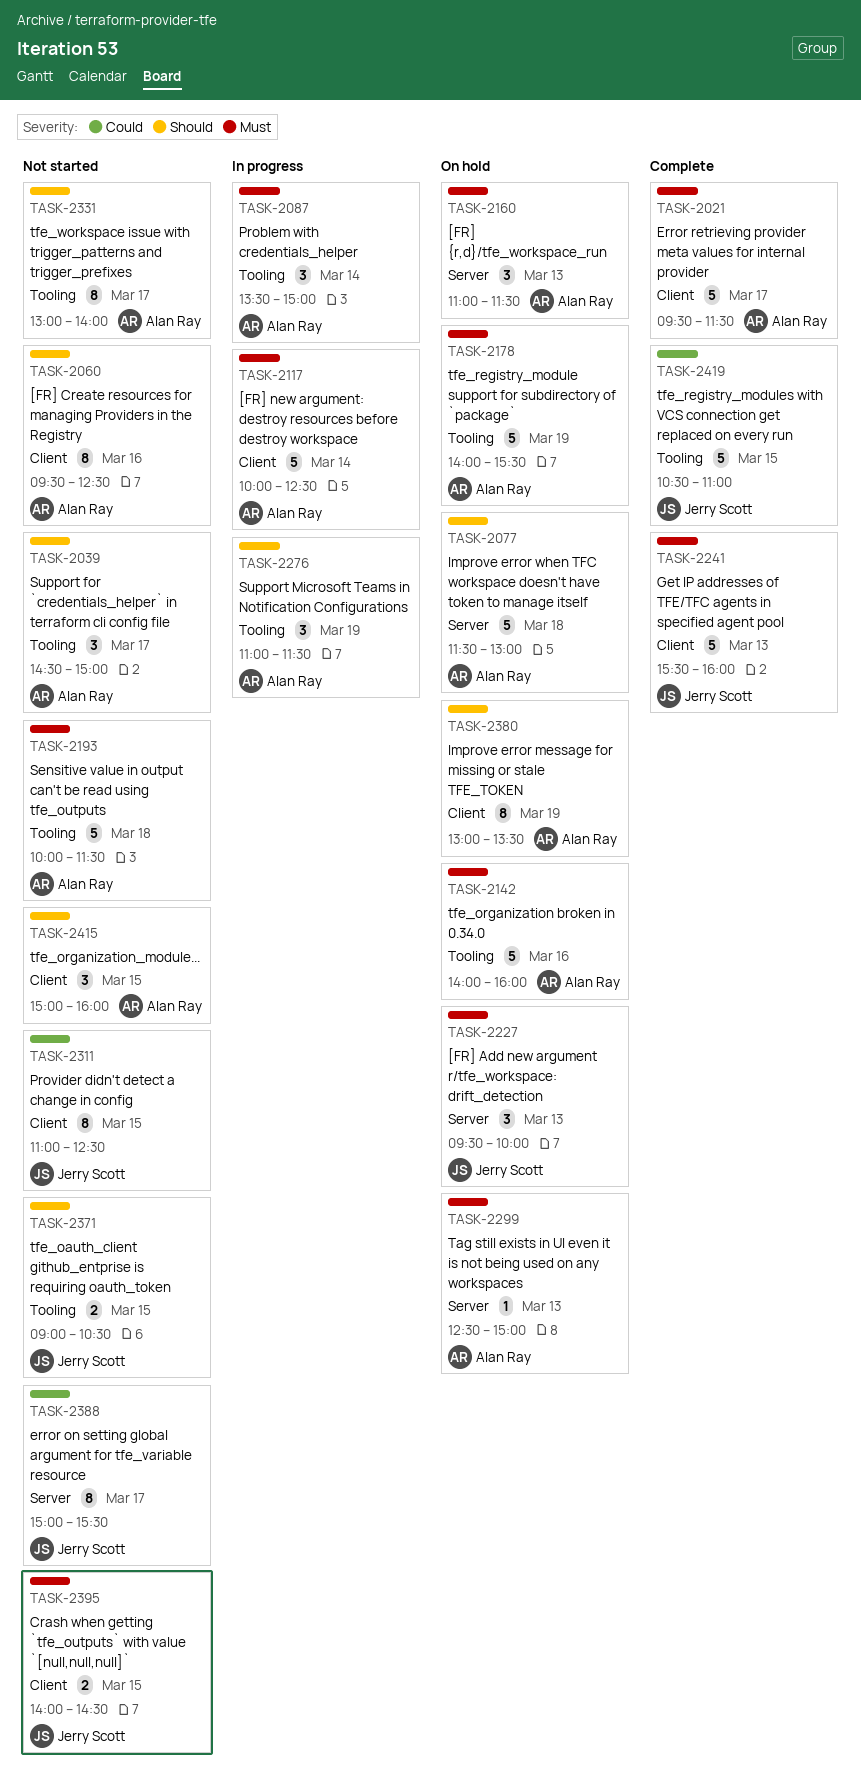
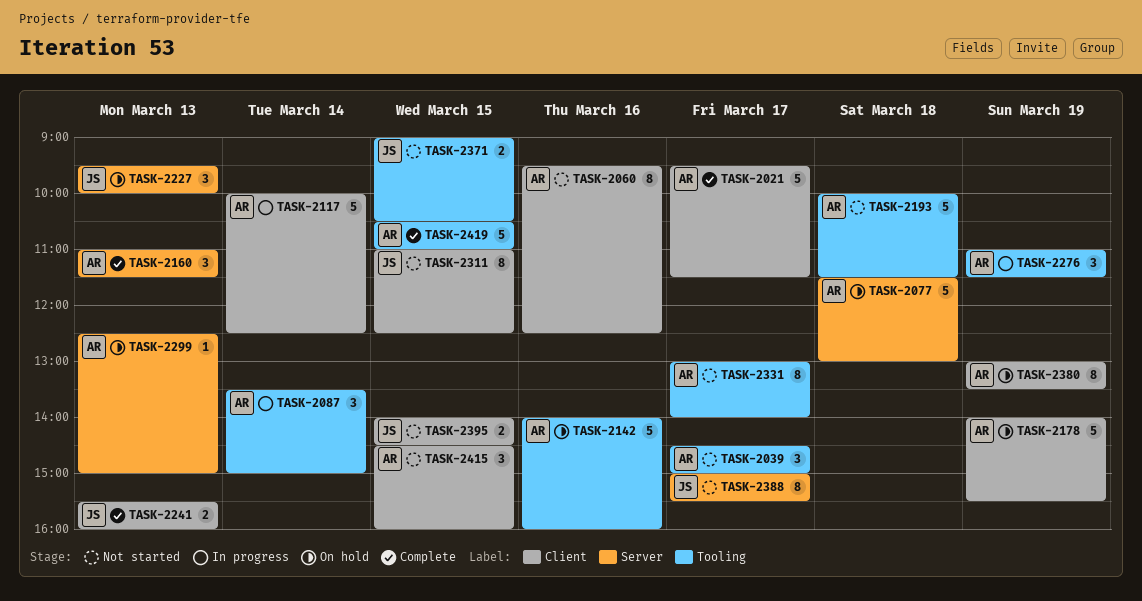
TASK-2160, status: On hold -> Complete
TASK-2178, label: Tooling -> Client
TASK-2241, estimate: 5 -> 2
TASK-2415, begins: 15:00 -> 14:30
TASK-2419, owner: Jerry Scott -> Alan Ray

